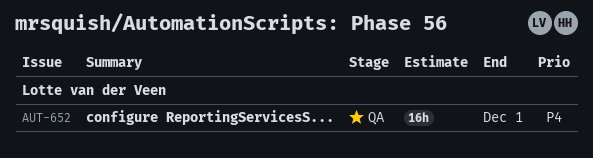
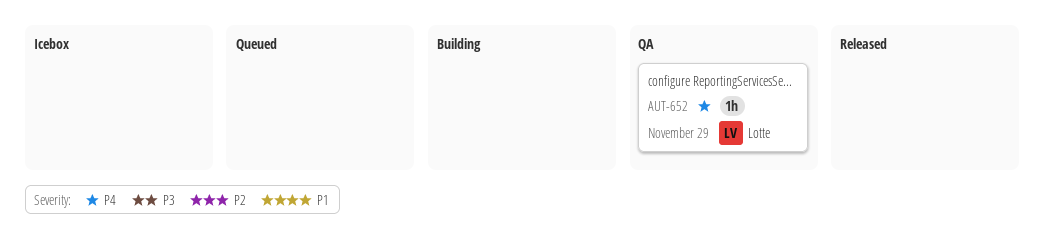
AUT-652, estimate: 16h -> 1h
AUT-652, due: Dec 1 -> Nov 29

